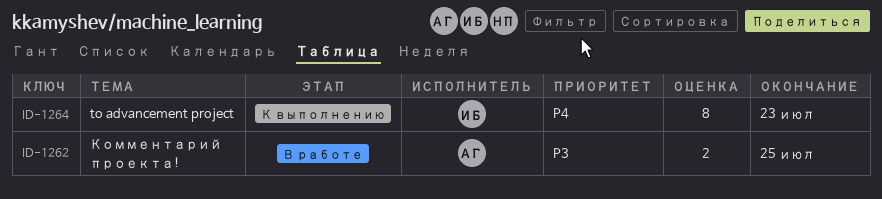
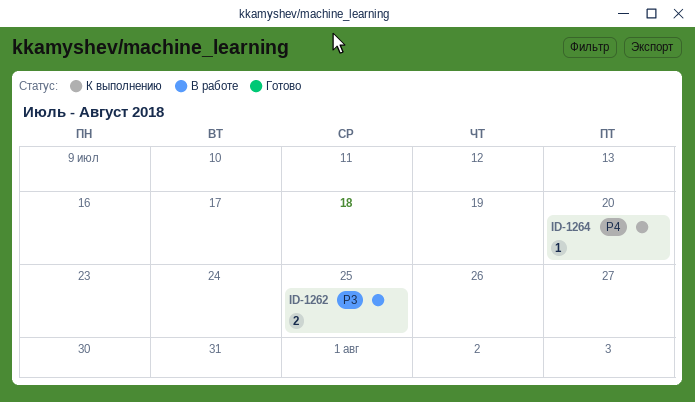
ID-1264, estimate: 8 -> 1
ID-1264, due: Jul 23 -> Jul 20

